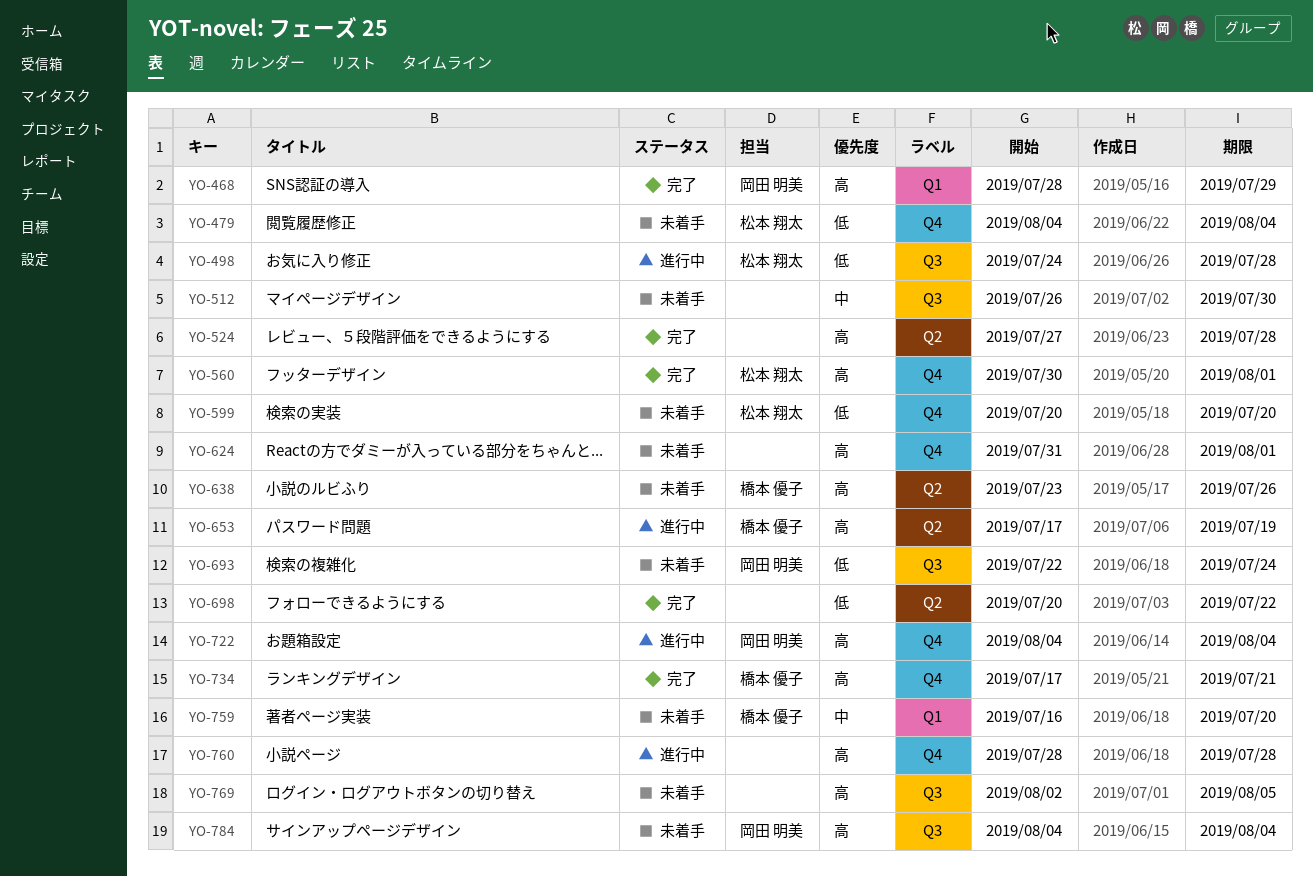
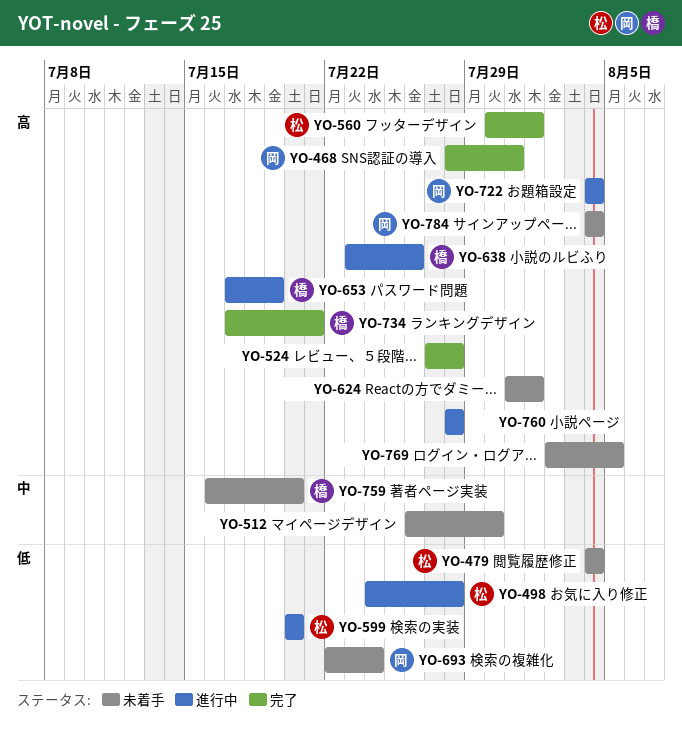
YO-468, due: Jul 29 -> Jul 31
YO-599, status: 未着手 -> 進行中
YO-638, status: 未着手 -> 進行中
YO-698: present -> none

